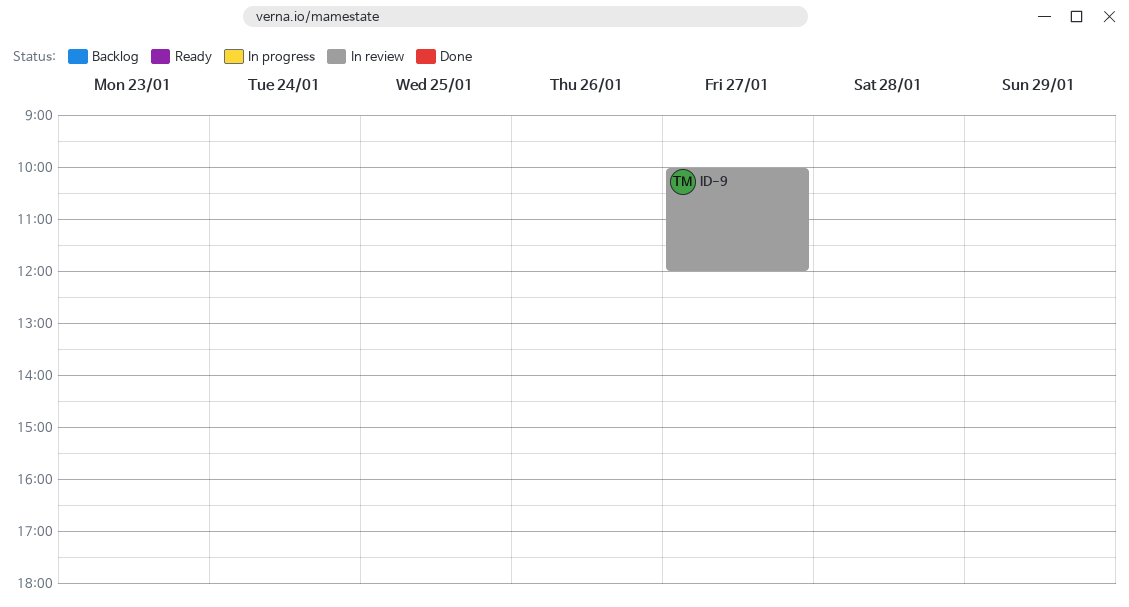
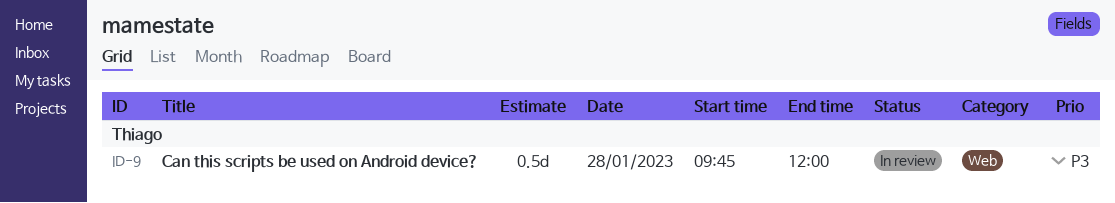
ID-9, day: Jan 27 -> Jan 28
ID-9, begins: 10:00 -> 09:45

